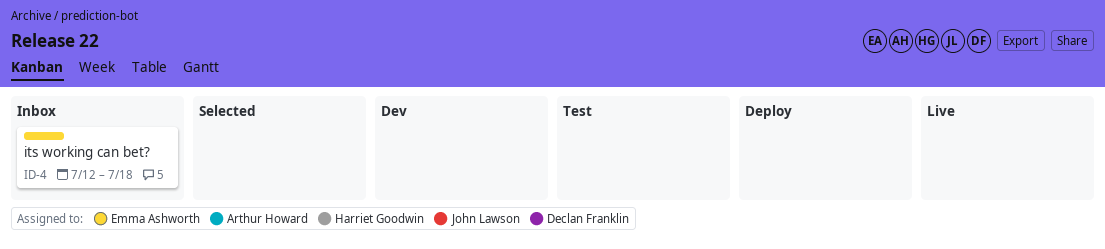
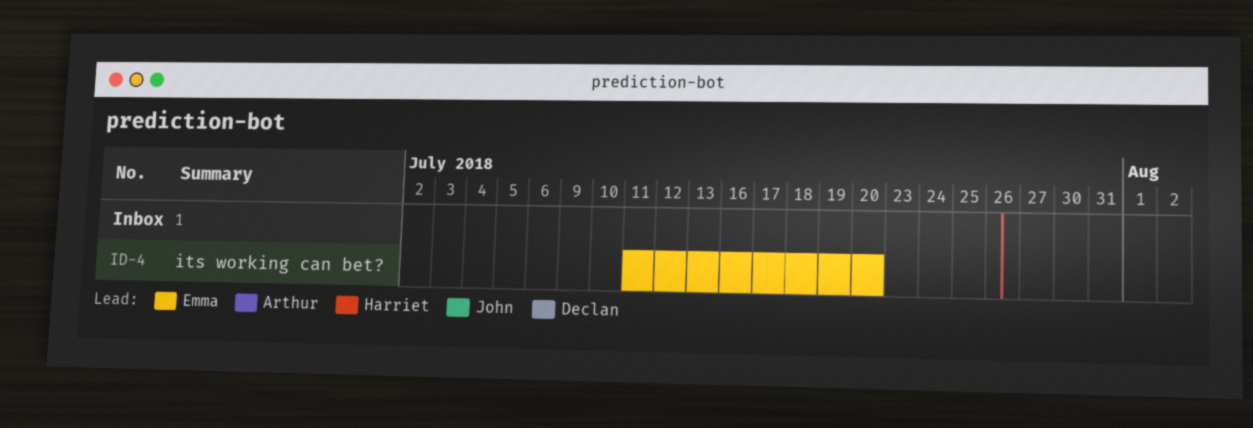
ID-4, start: Jul 12 -> Jul 11
ID-4, due: Jul 18 -> Jul 20

